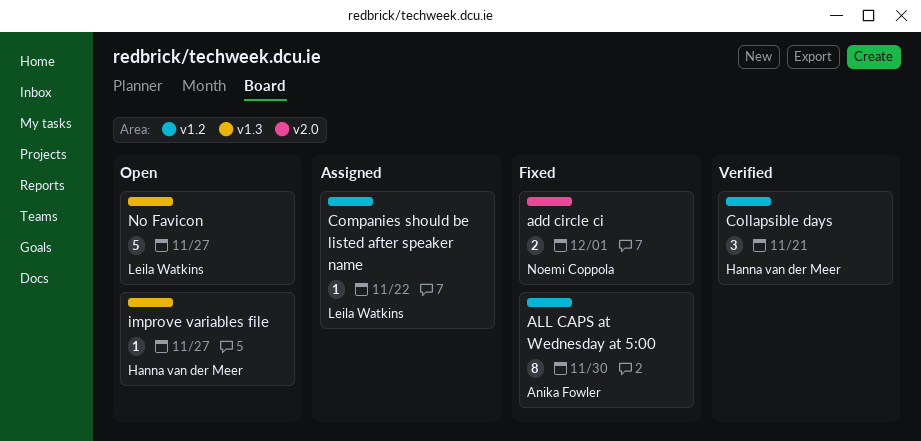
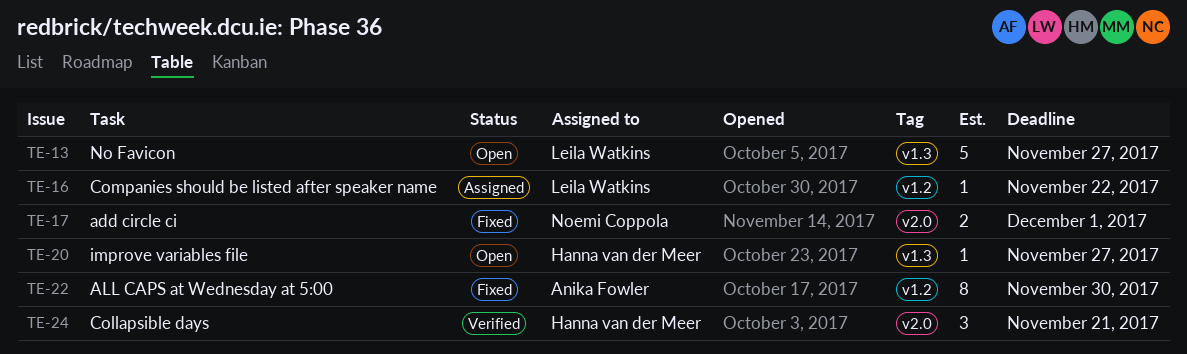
Collapsible days, label: v1.2 -> v2.0

